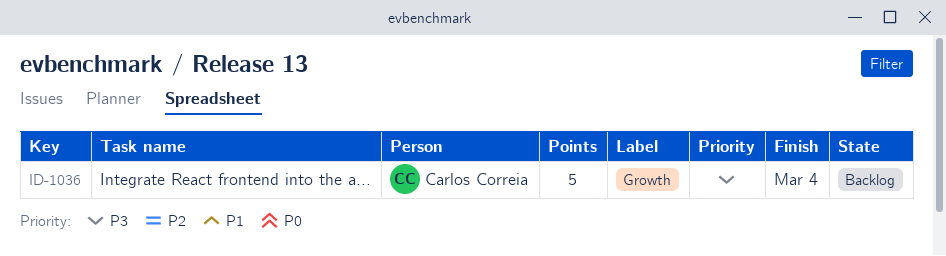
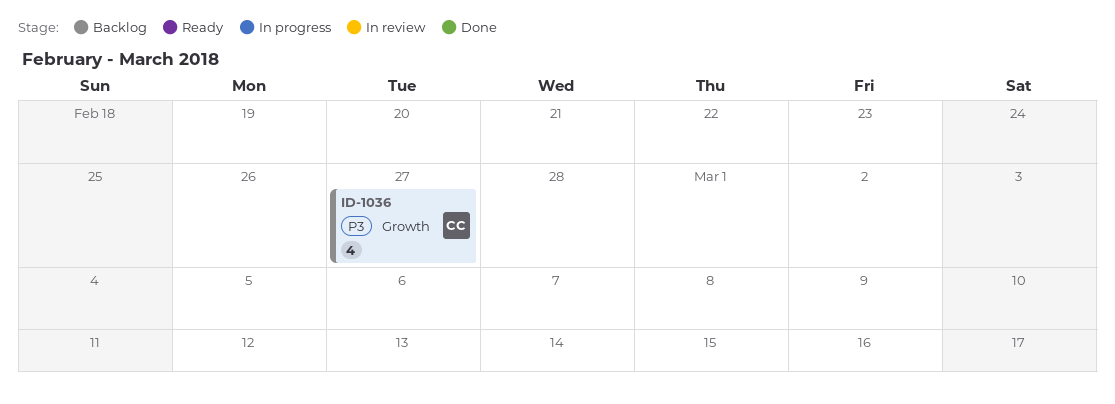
ID-1036, estimate: 5 -> 4
ID-1036, due: Mar 4 -> Feb 27

